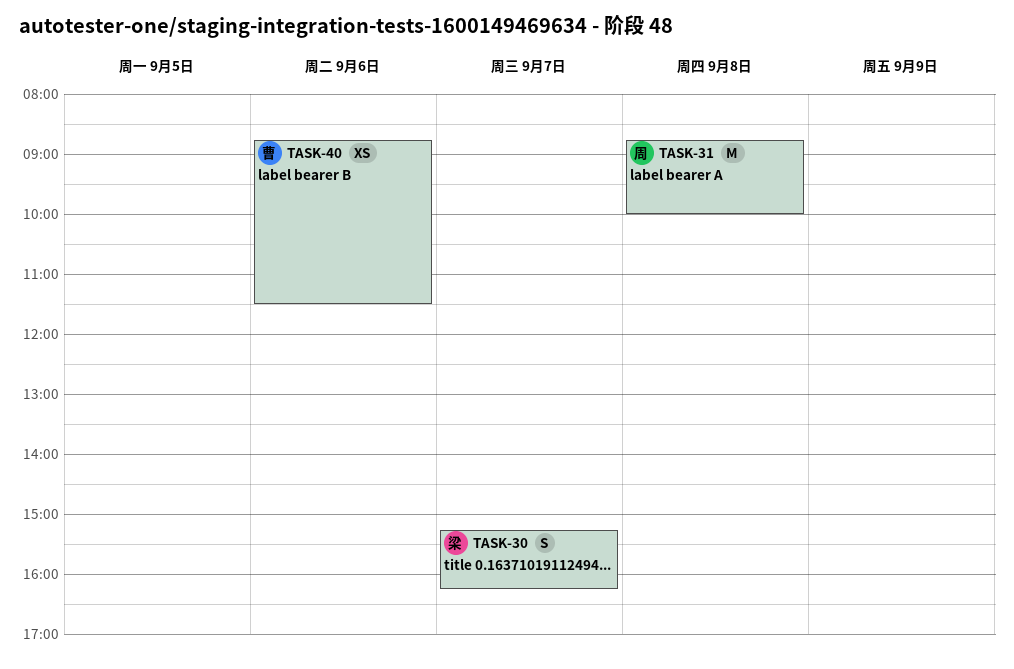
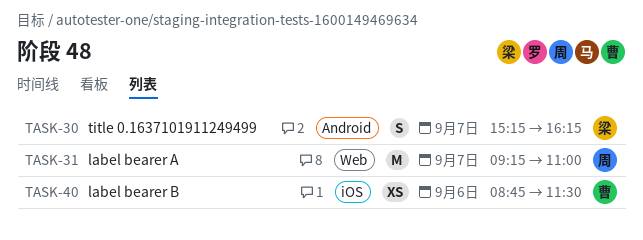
TASK-31, day: Sep 8 -> Sep 7
TASK-31, begins: 08:45 -> 09:15
TASK-31, ends: 10:00 -> 11:00

